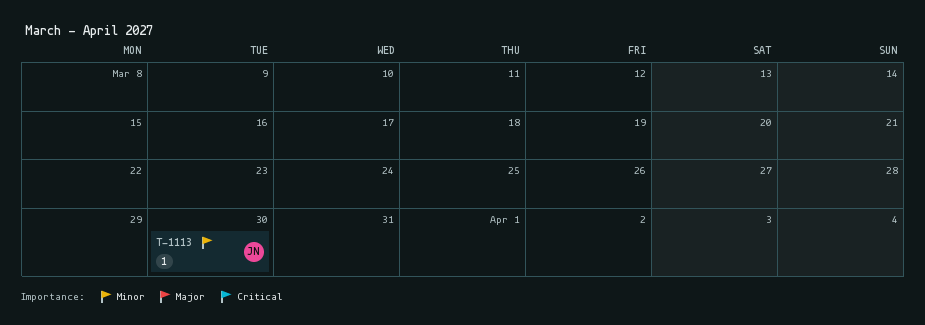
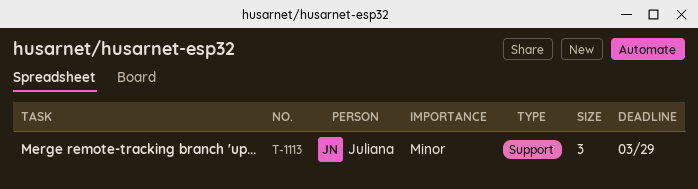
T-1113, estimate: 1 -> 3
T-1113, due: Mar 30 -> Mar 29

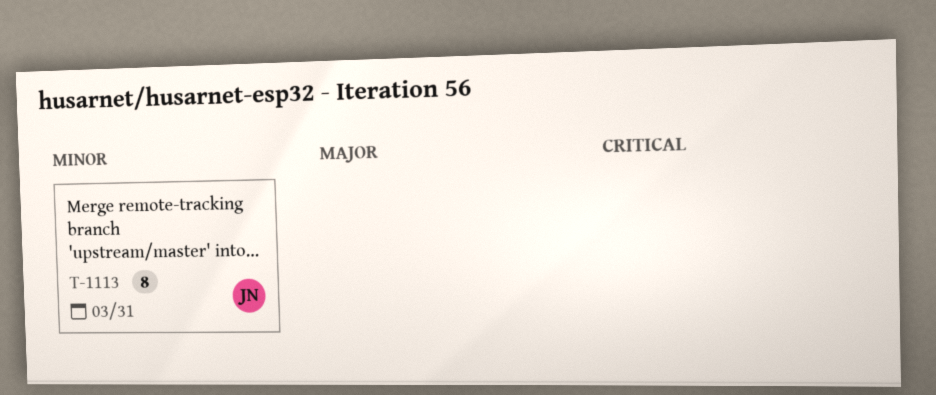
T-1113, estimate: 3 -> 8
T-1113, due: Mar 29 -> Mar 31

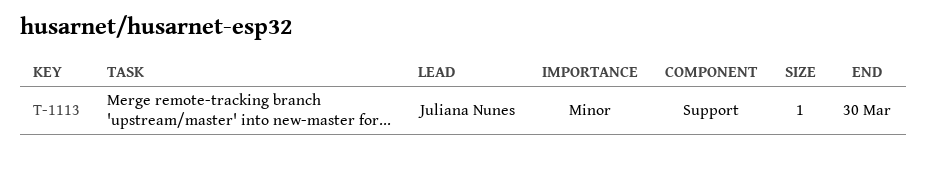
T-1113, estimate: 8 -> 1
T-1113, due: Mar 31 -> Mar 30

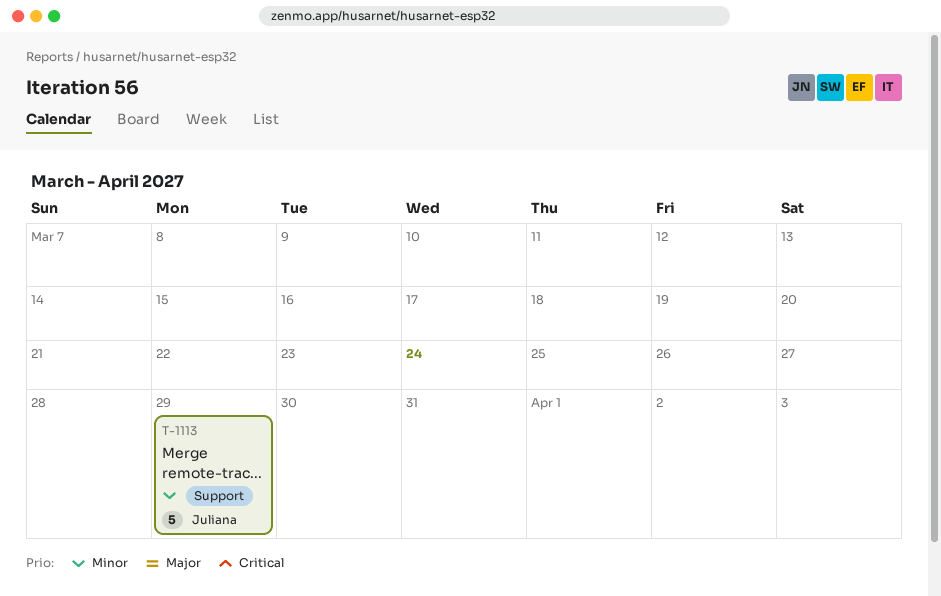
T-1113, estimate: 1 -> 5
T-1113, due: Mar 30 -> Mar 29

